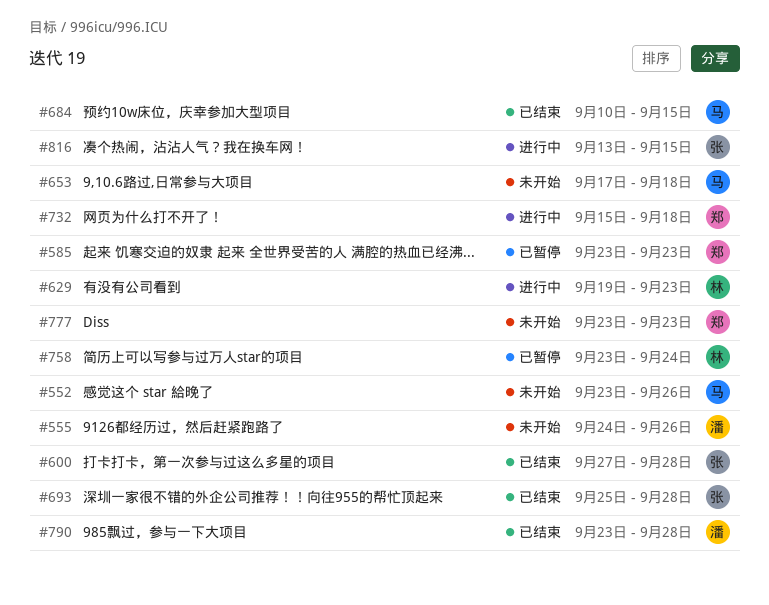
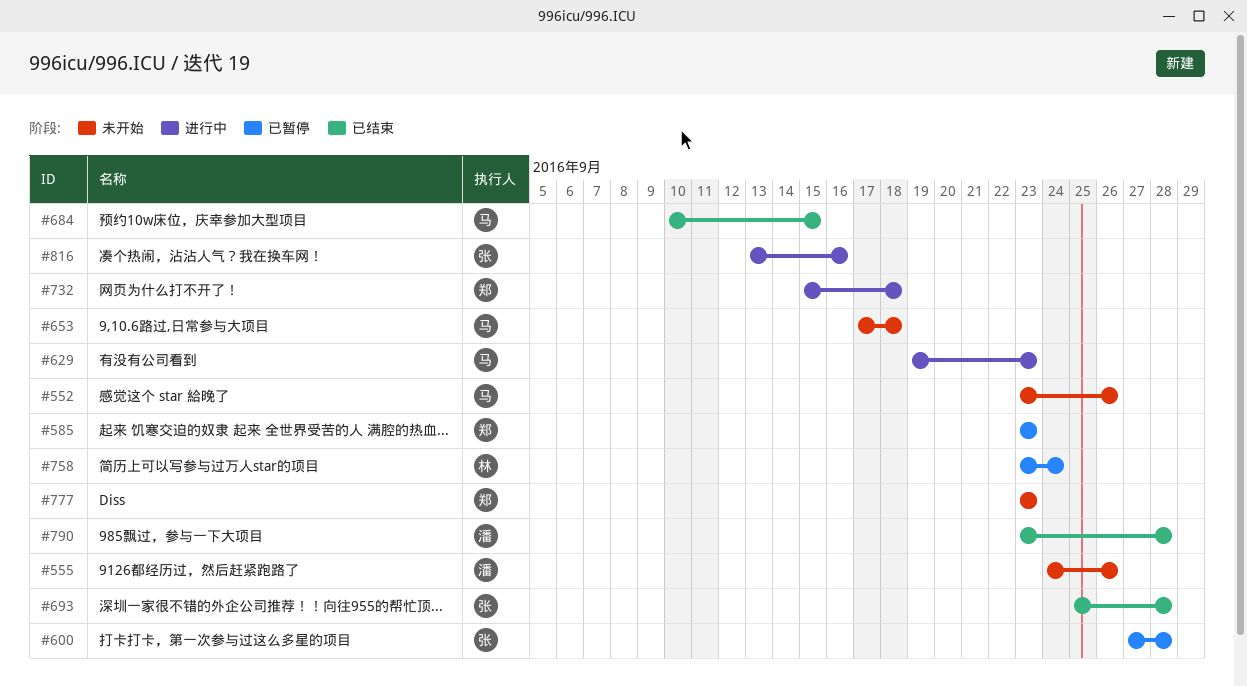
#600, status: 已结束 -> 已暂停
#629, owner: 林 -> 马
#816, due: Sep 15 -> Sep 16

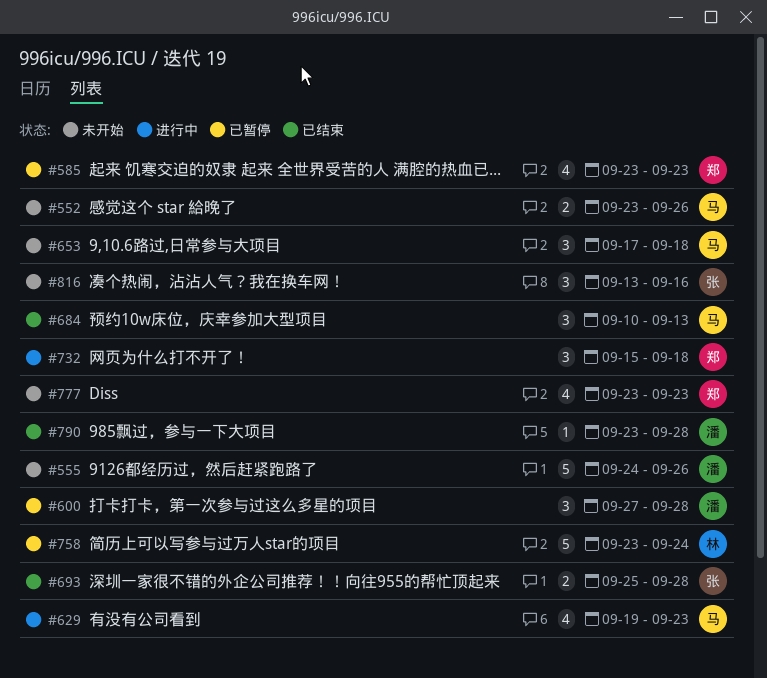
#600, owner: 张 -> 潘
#684, due: Sep 15 -> Sep 13
#816, status: 进行中 -> 未开始

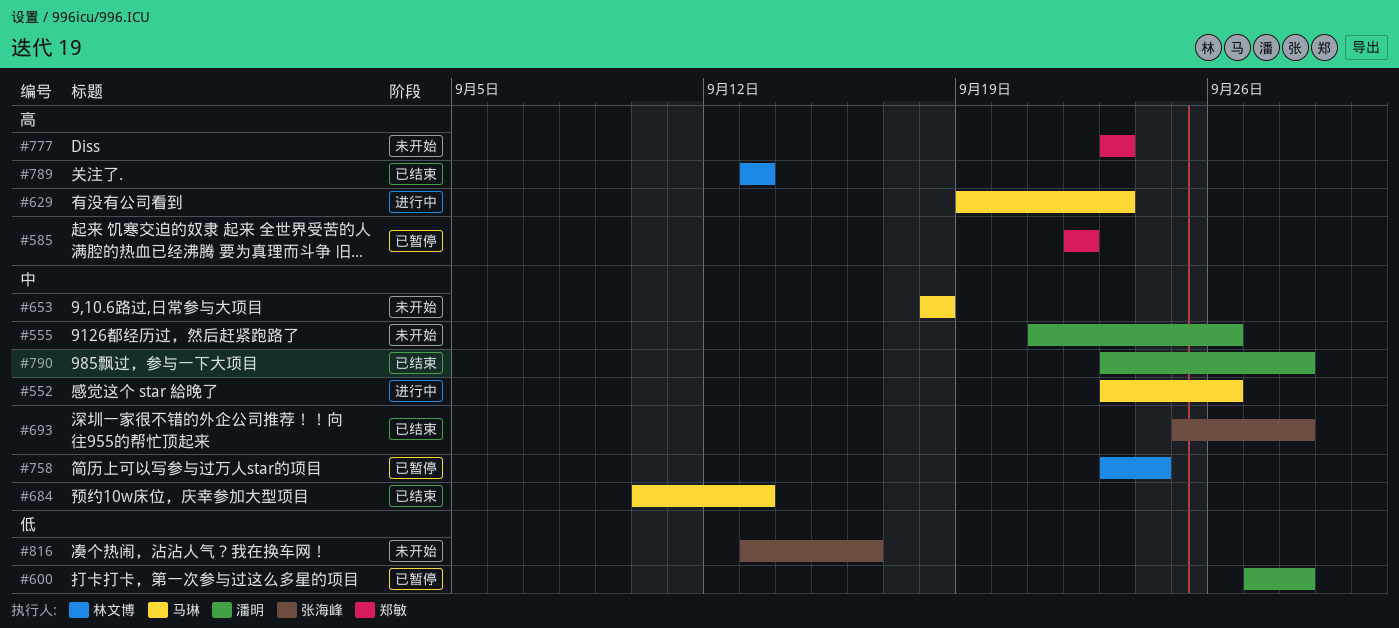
#552, status: 未开始 -> 进行中
#555, start: Sep 24 -> Sep 21
#585, start: Sep 23 -> Sep 22
#585, due: Sep 23 -> Sep 22
#653, start: Sep 17 -> Sep 18
#732: present -> none
#789: none -> present

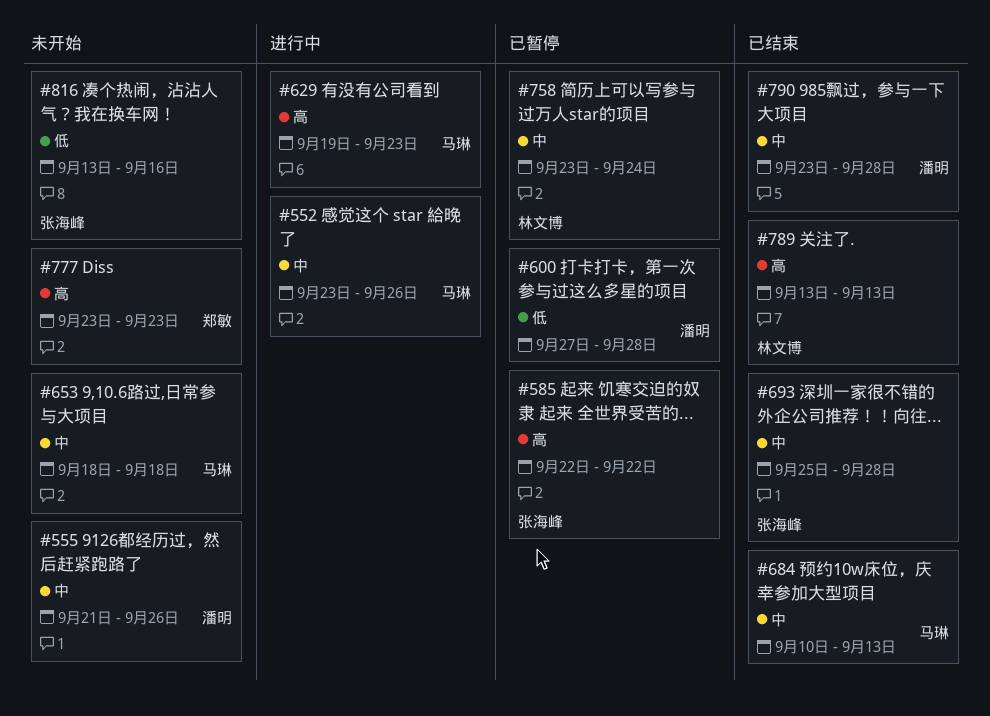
#585, owner: 郑敏 -> 张海峰

